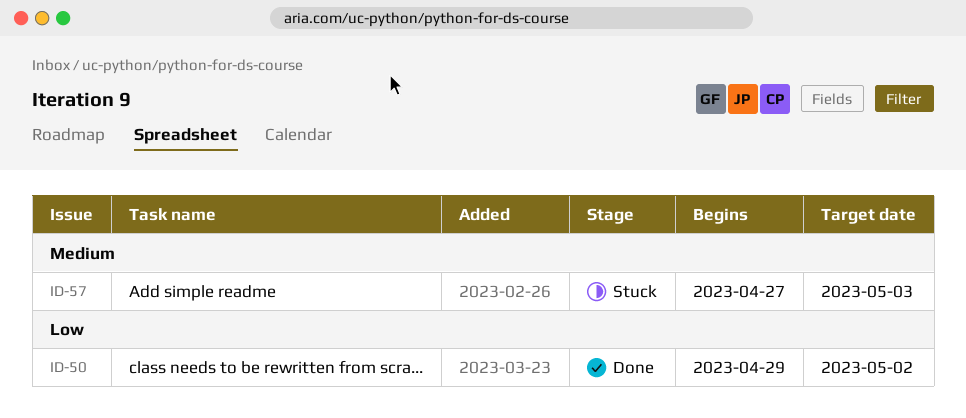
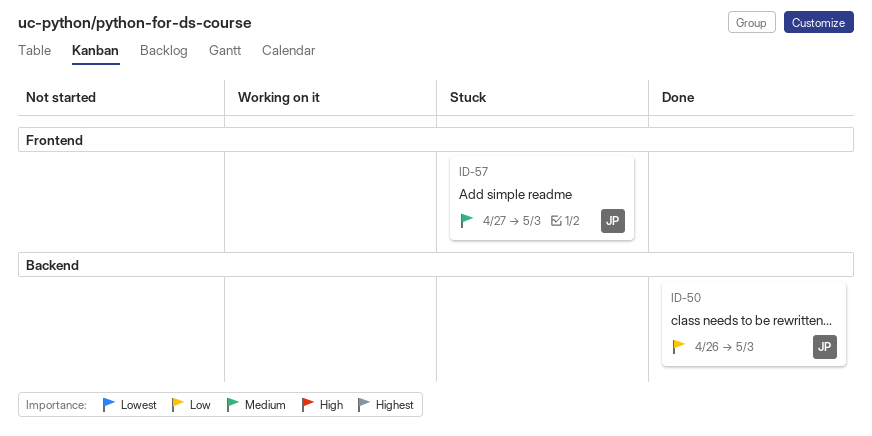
ID-50, start: Apr 29 -> Apr 26
ID-50, due: May 2 -> May 3

